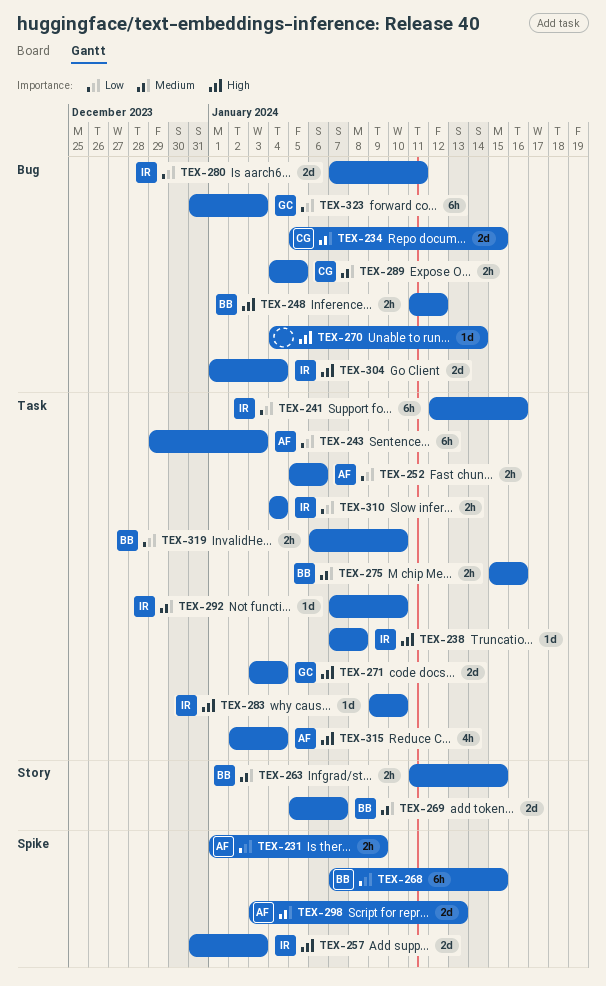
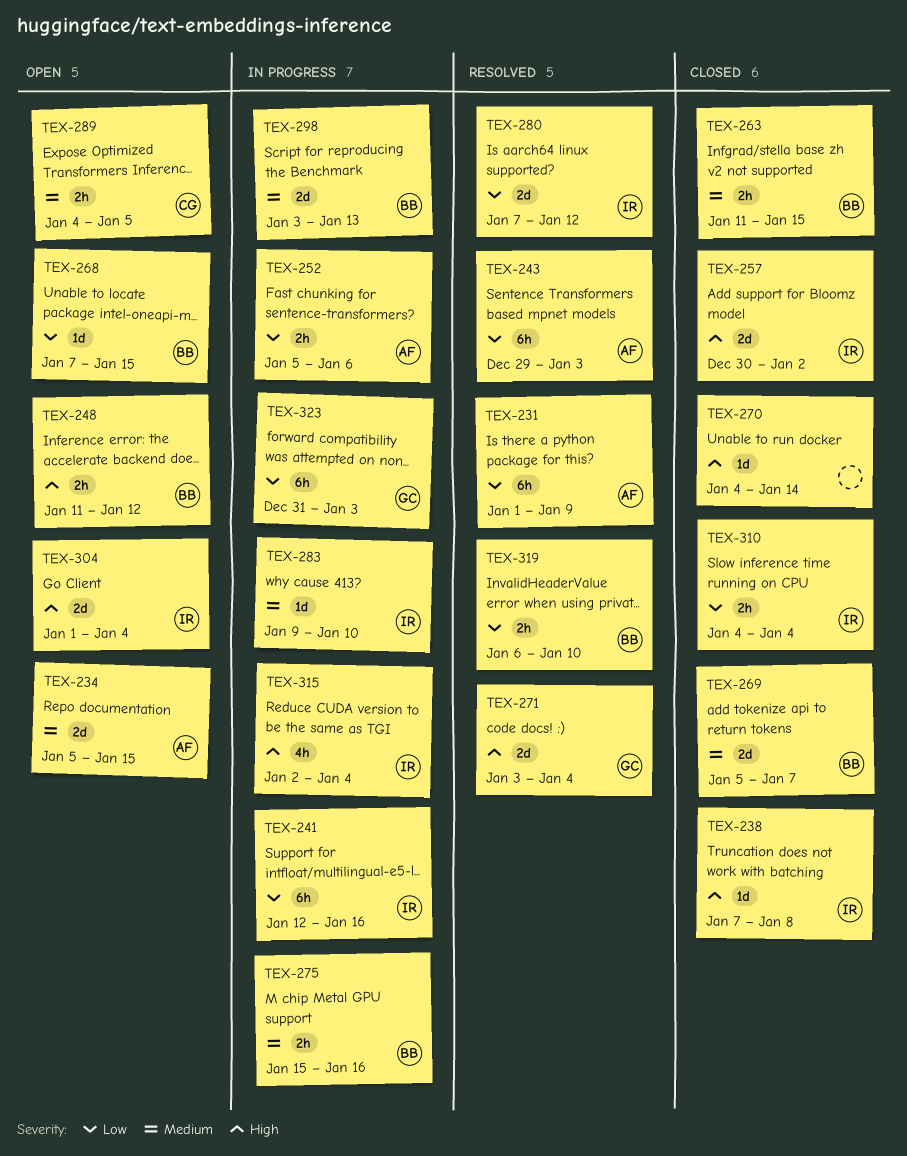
TEX-231, estimate: 2h -> 6h
TEX-234, owner: CG -> AF
TEX-257, start: Dec 31 -> Dec 30
TEX-257, due: Jan 3 -> Jan 2
TEX-268, estimate: 6h -> 1d
TEX-280, due: Jan 11 -> Jan 12
TEX-283, priority: High -> Medium
TEX-292: present -> none
TEX-298, owner: AF -> BB
TEX-315, owner: AF -> IR

